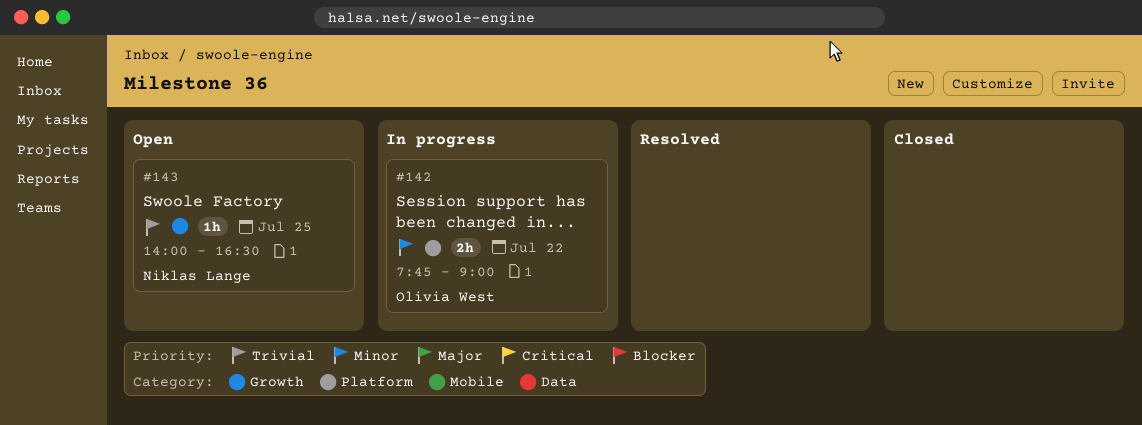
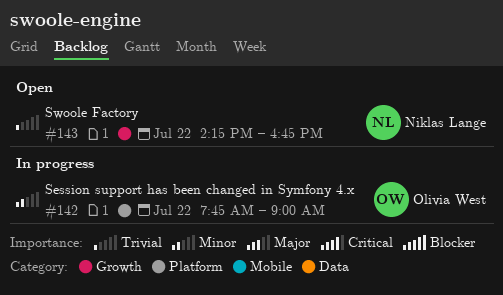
#143, day: Jul 25 -> Jul 22
#143, begins: 14:00 -> 14:15
#143, ends: 16:30 -> 16:45

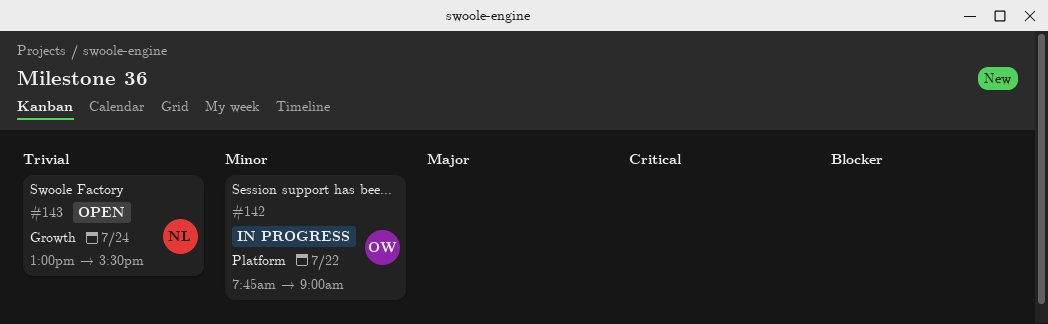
#143, day: Jul 22 -> Jul 24
#143, begins: 14:15 -> 13:00
#143, ends: 16:45 -> 15:30

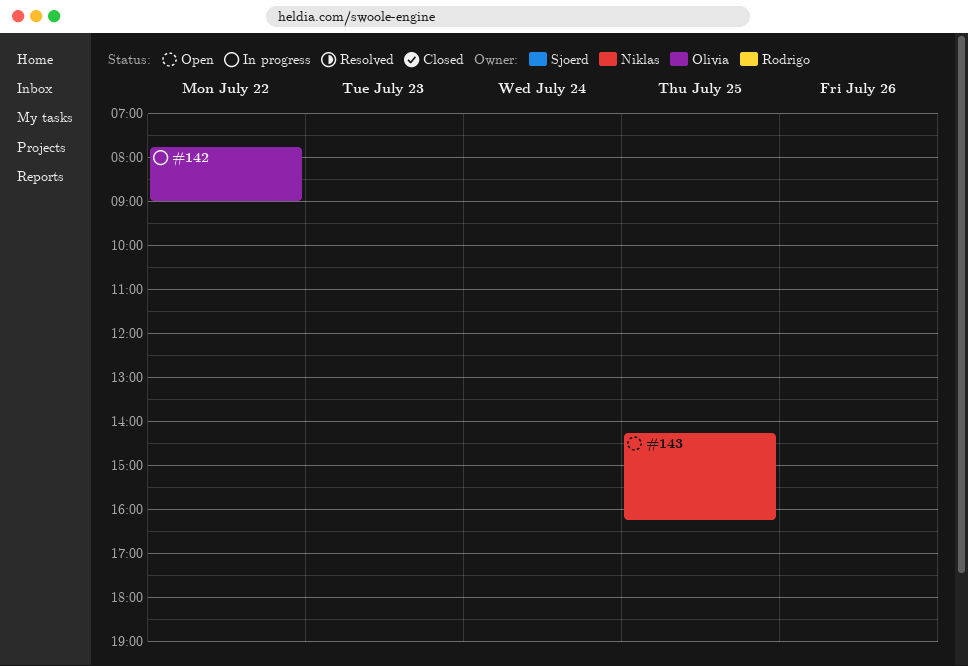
#143, day: Jul 24 -> Jul 25
#143, begins: 13:00 -> 14:15
#143, ends: 15:30 -> 16:15

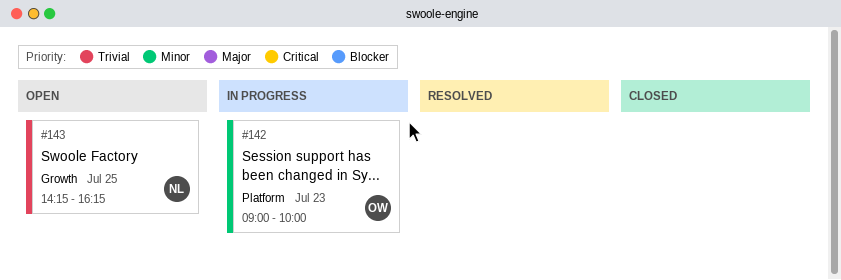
#142, day: Jul 22 -> Jul 23
#142, begins: 07:45 -> 09:00
#142, ends: 09:00 -> 10:00

